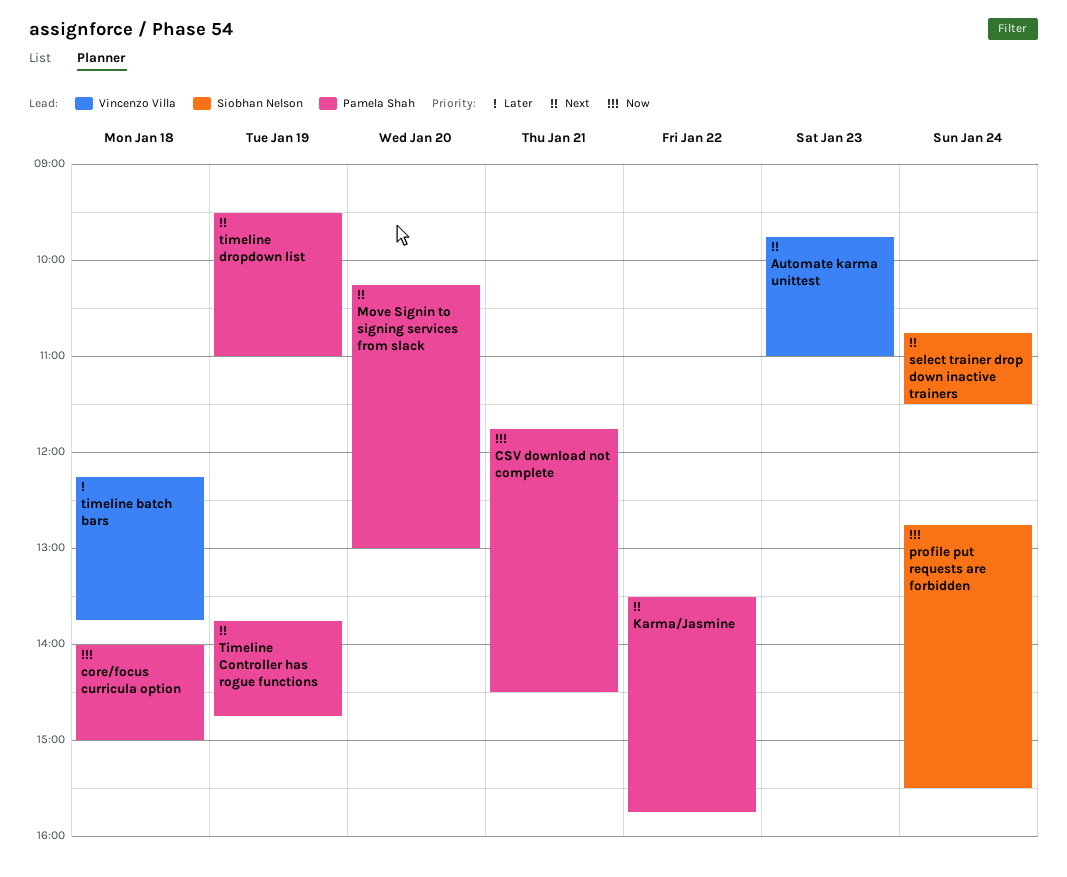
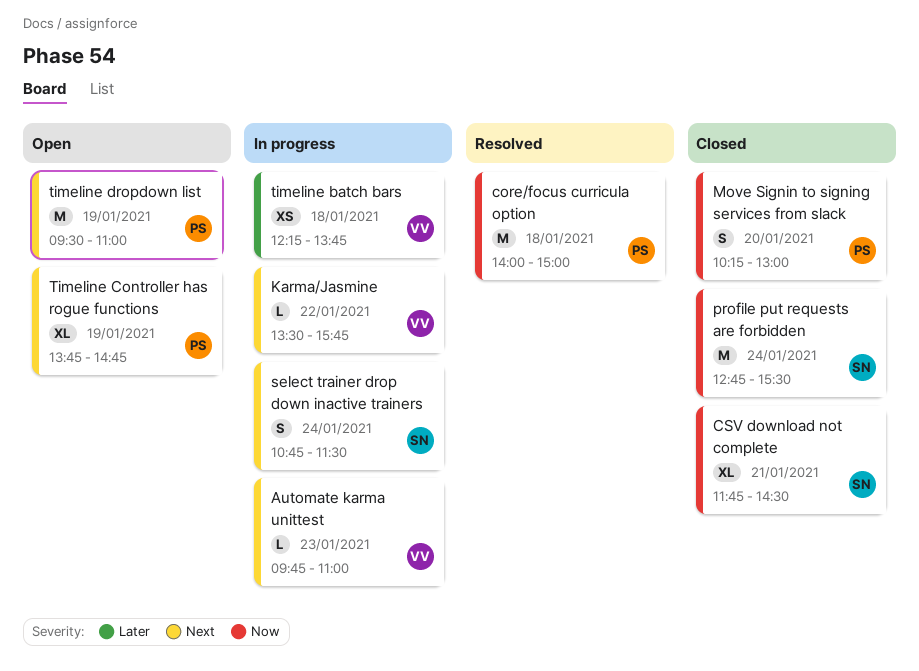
CSV download not complete, owner: Pamela Shah -> Siobhan Nelson
Karma/Jasmine, owner: Pamela Shah -> Vincenzo Villa
Move Signin to signing services from slack, priority: Next -> Now

